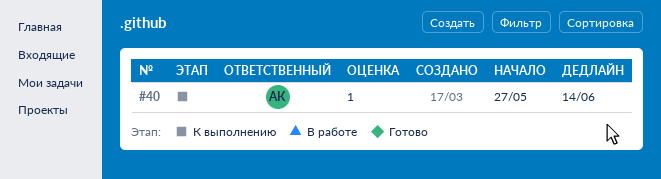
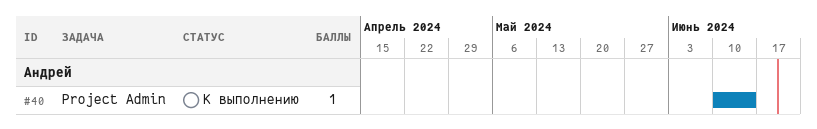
#40, start: May 27 -> Jun 10

